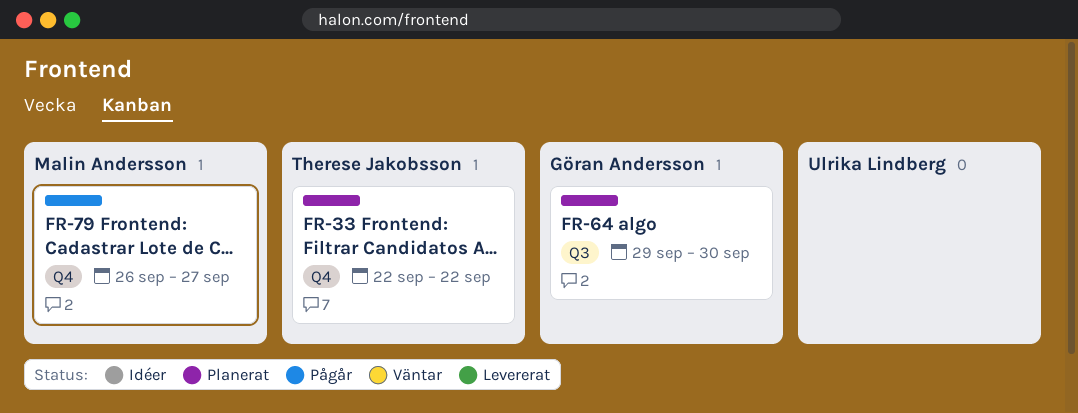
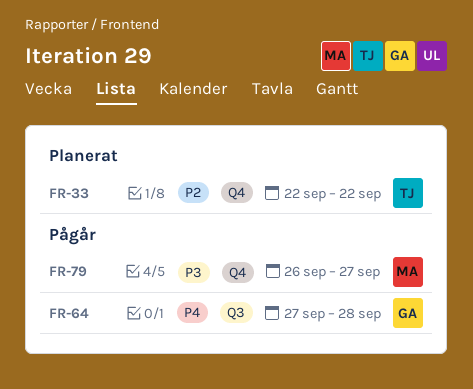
FR-64, status: Planerat -> Pågår
FR-64, start: Sep 29 -> Sep 27
FR-64, due: Sep 30 -> Sep 28

